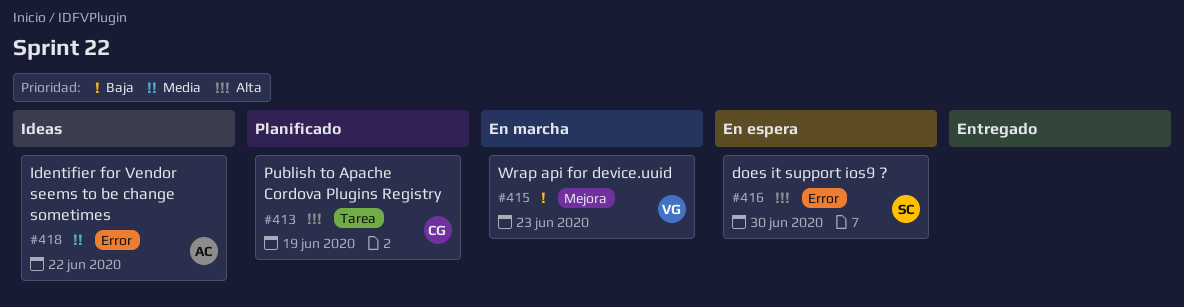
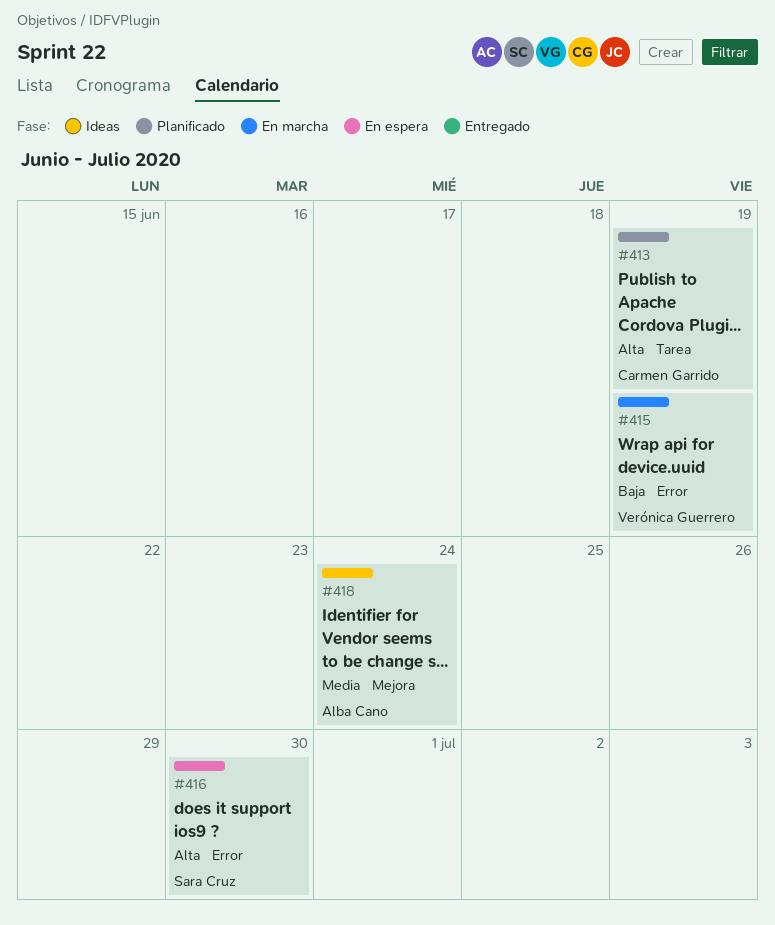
#415, label: Mejora -> Error
#415, due: Jun 23 -> Jun 19
#418, label: Error -> Mejora
#418, due: Jun 22 -> Jun 24

